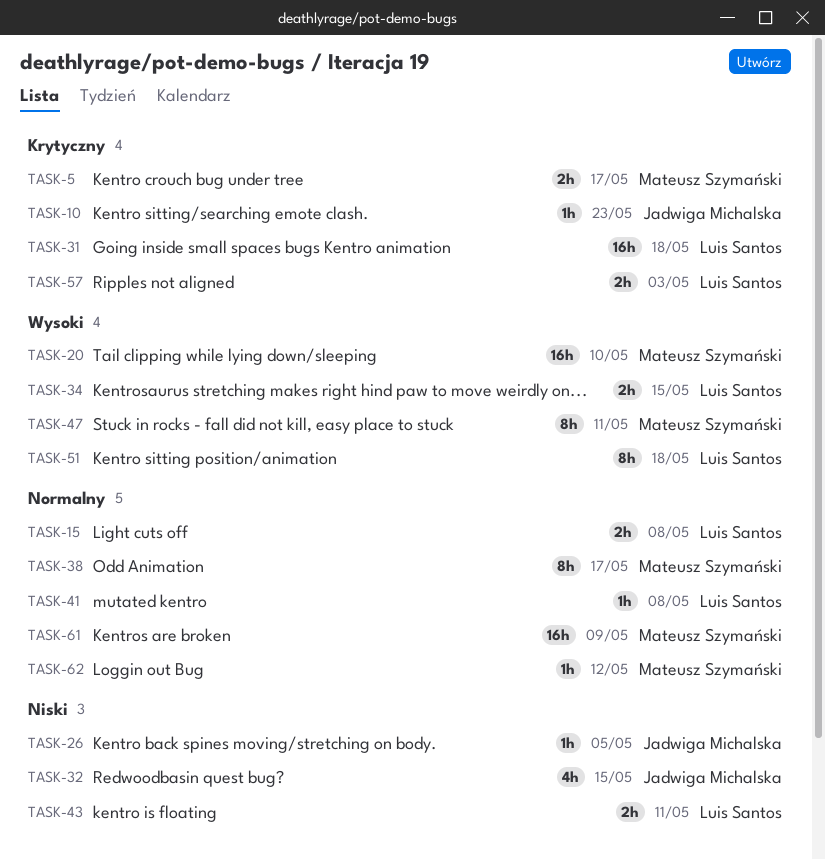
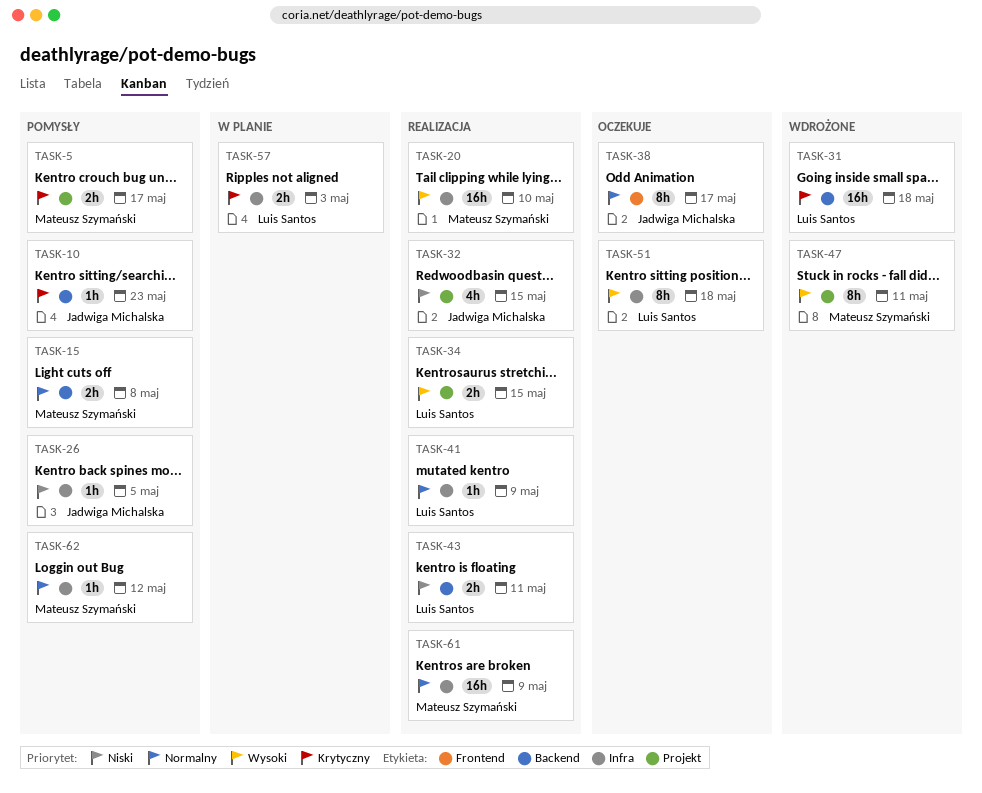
TASK-15, owner: Luis Santos -> Mateusz Szymański
TASK-38, owner: Mateusz Szymański -> Jadwiga Michalska
TASK-41, due: May 8 -> May 9

